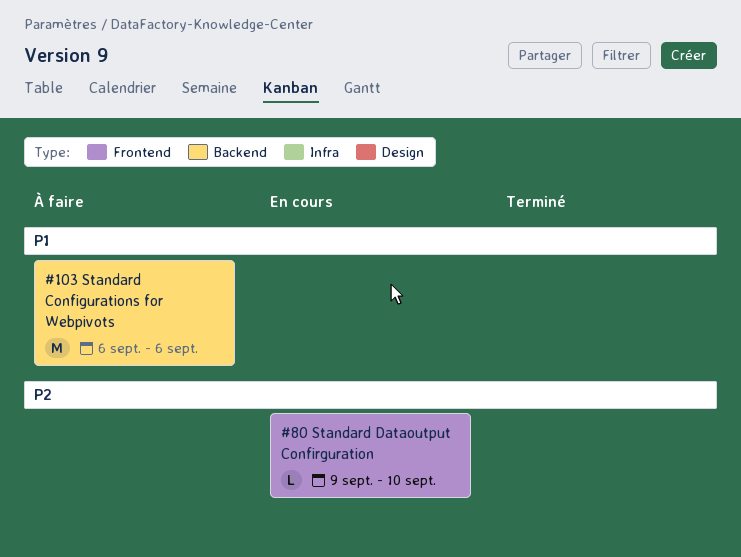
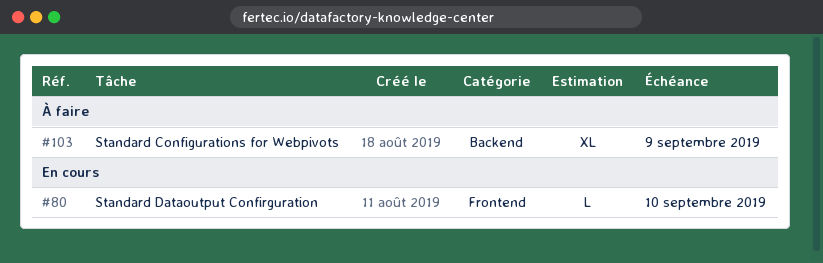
#103, estimate: M -> XL
#103, due: Sep 6 -> Sep 9

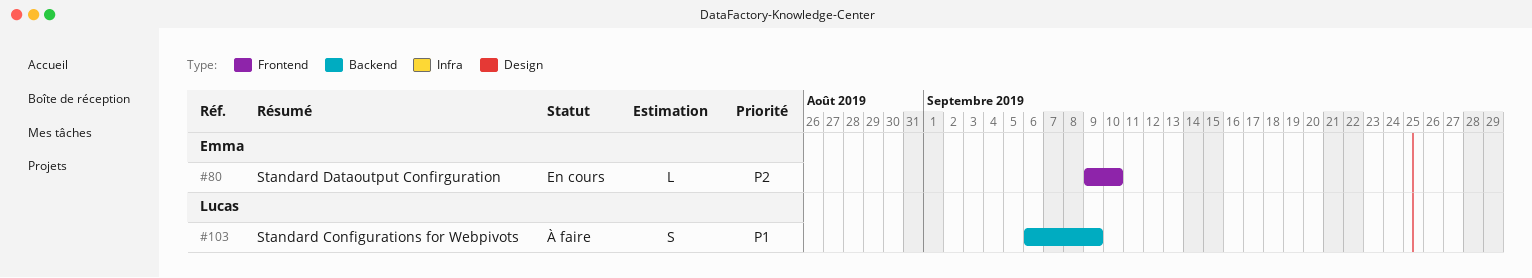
#103, estimate: XL -> S

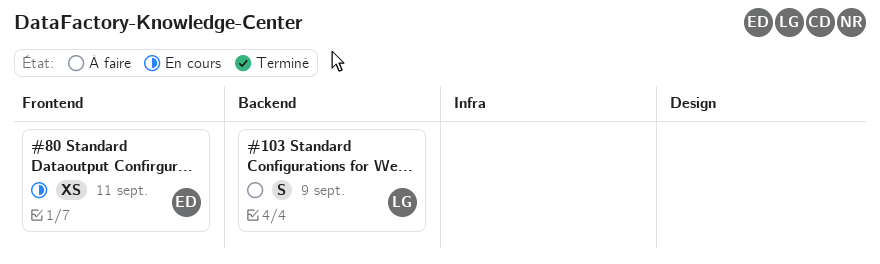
#80, estimate: L -> XS
#80, due: Sep 10 -> Sep 11

